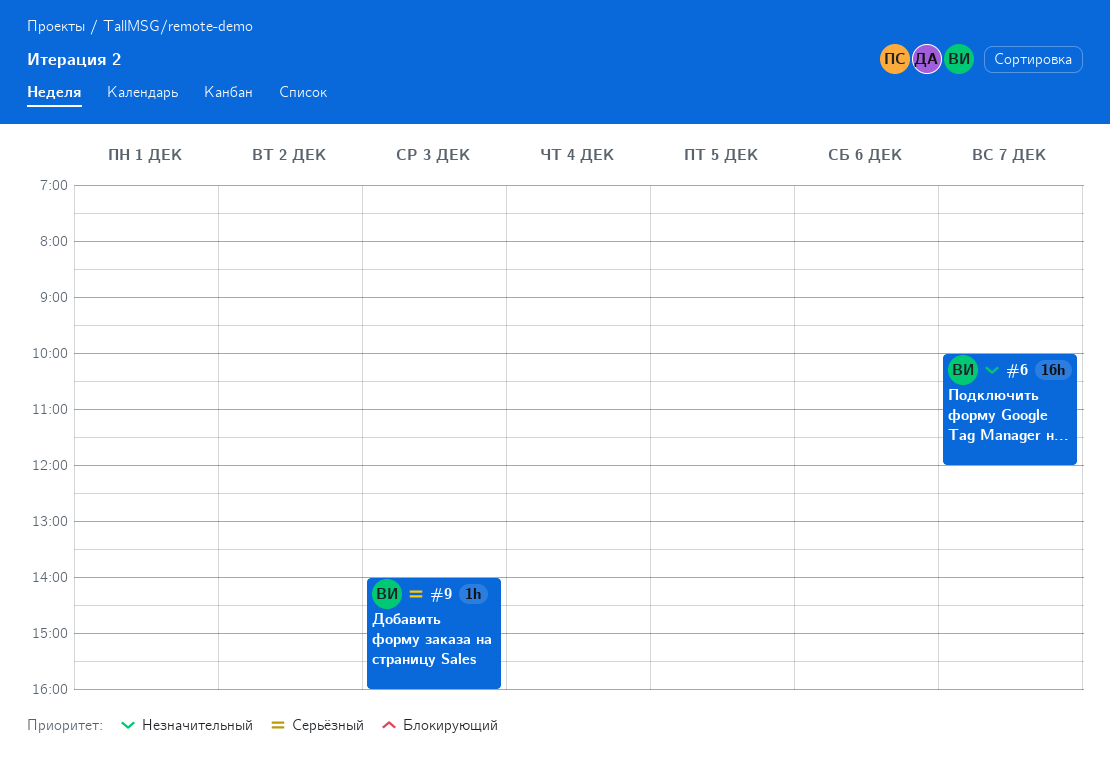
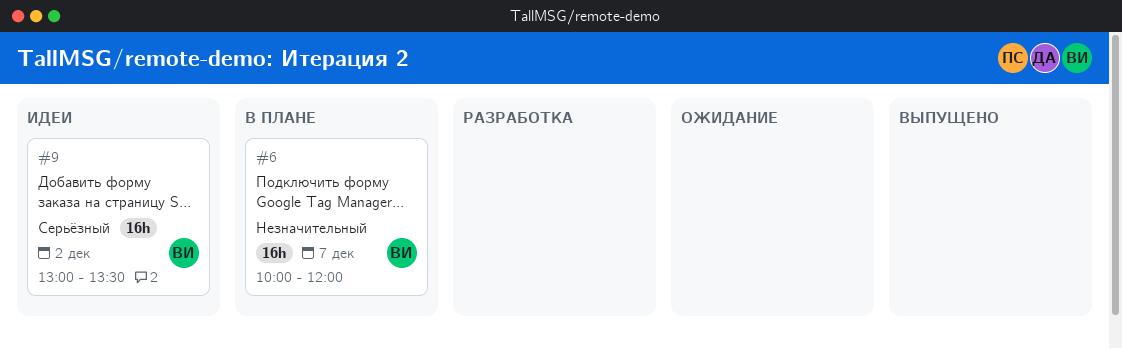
#9, estimate: 1h -> 16h
#9, day: Dec 3 -> Dec 2
#9, begins: 14:00 -> 13:00
#9, ends: 16:00 -> 13:30

